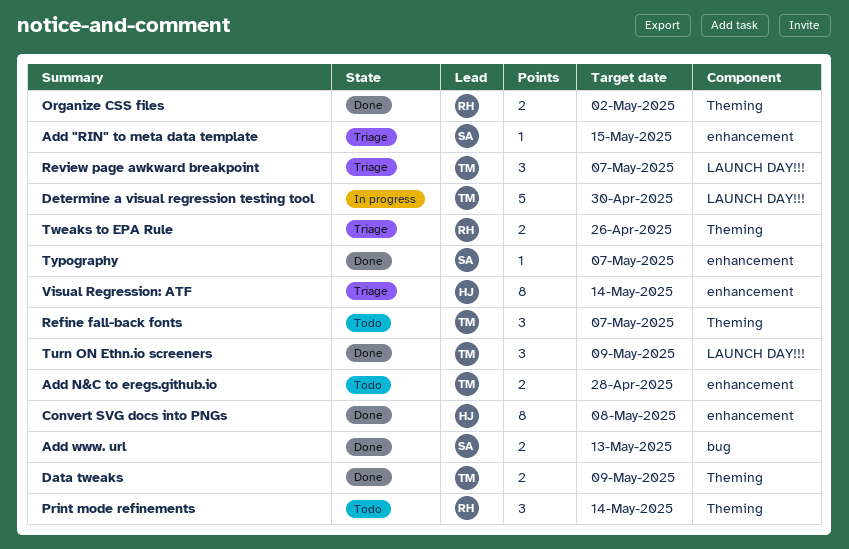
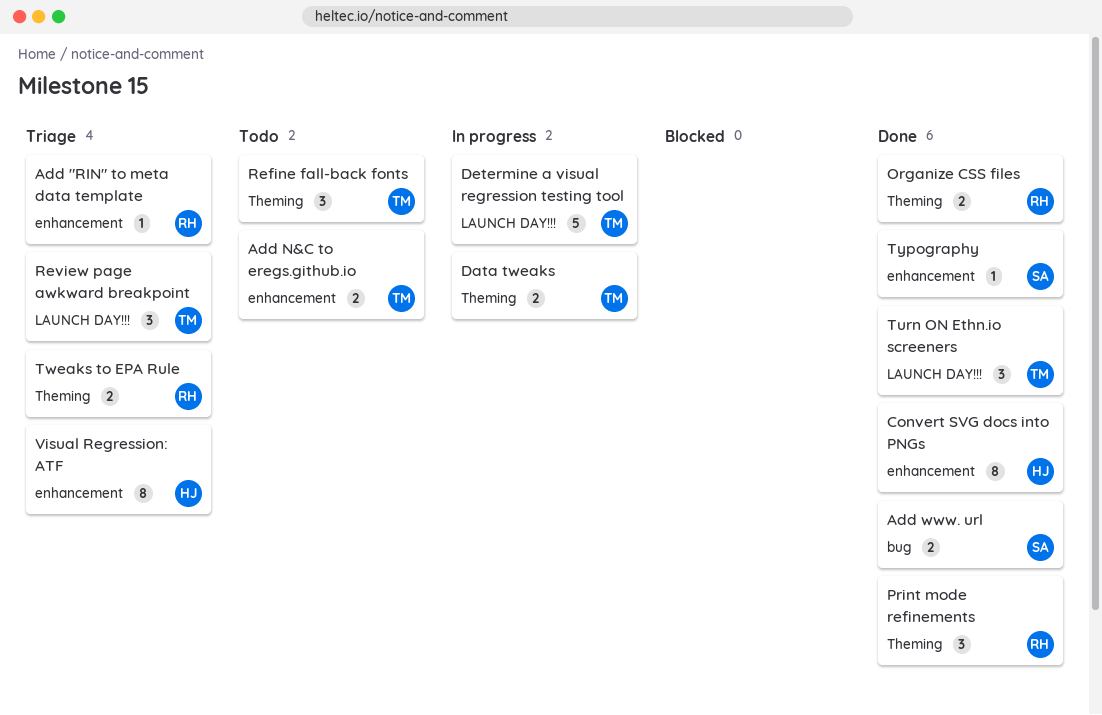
Add "RIN" to meta data template, owner: SA -> RH
Data tweaks, status: Done -> In progress
Print mode refinements, status: Todo -> Done

